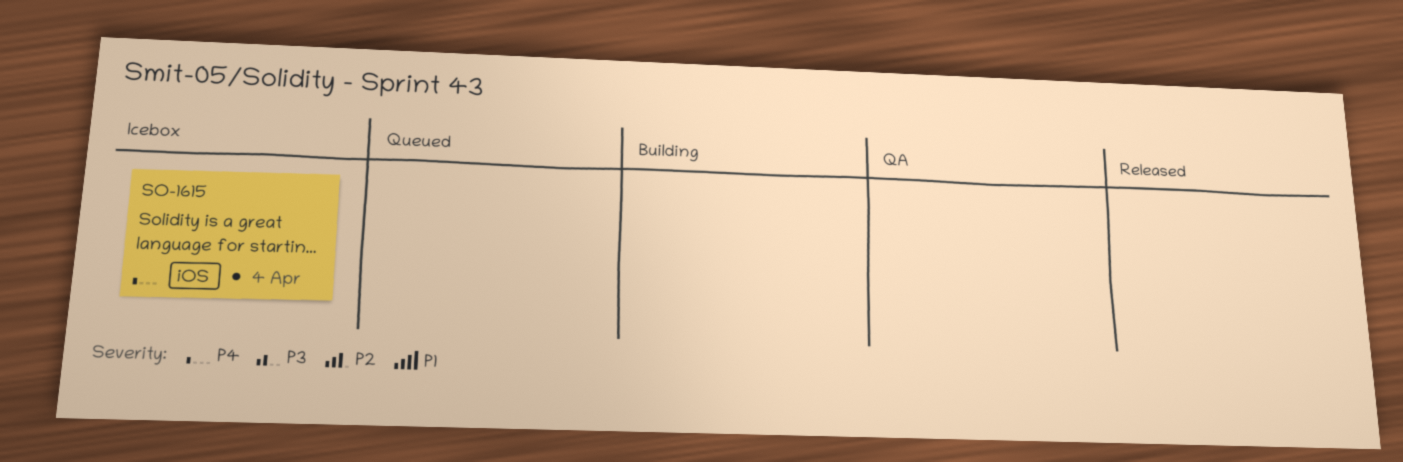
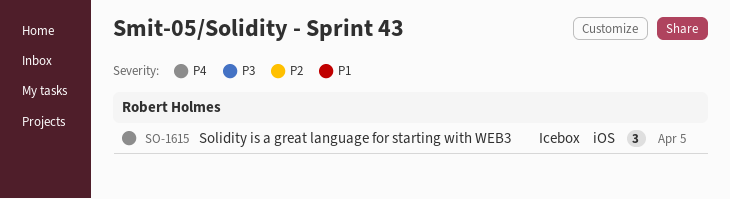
SO-1615, estimate: 1 -> 3
SO-1615, due: Apr 4 -> Apr 5

